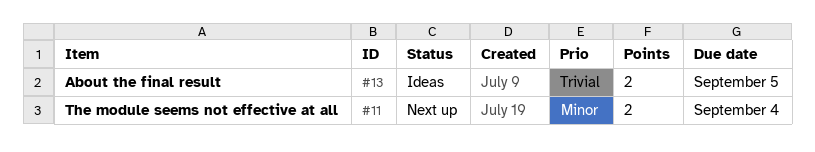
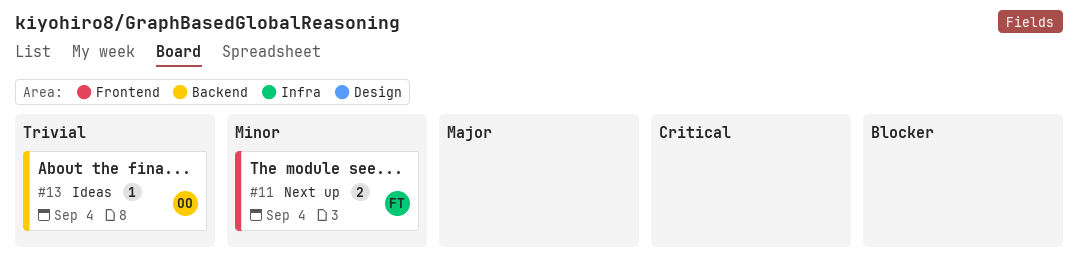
#13, estimate: 2 -> 1
#13, due: Sep 5 -> Sep 4

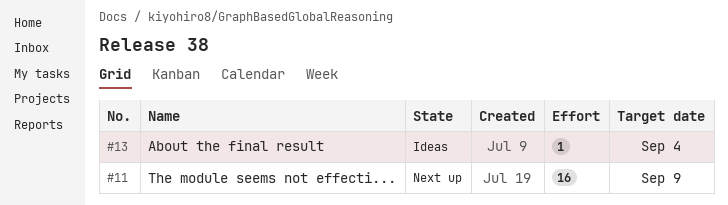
#11, estimate: 2 -> 16
#11, due: Sep 4 -> Sep 9

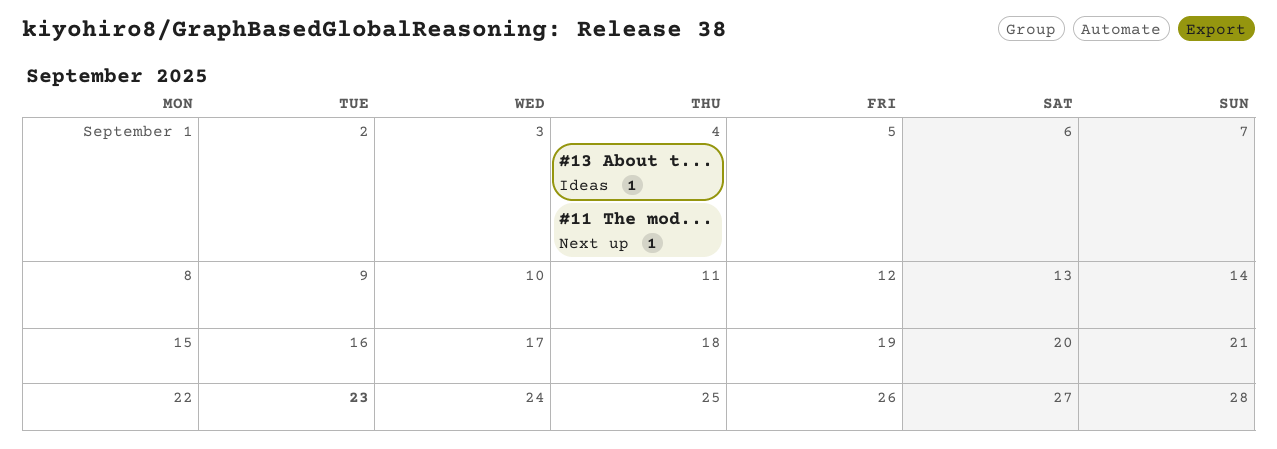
#11, estimate: 16 -> 1
#11, due: Sep 9 -> Sep 4

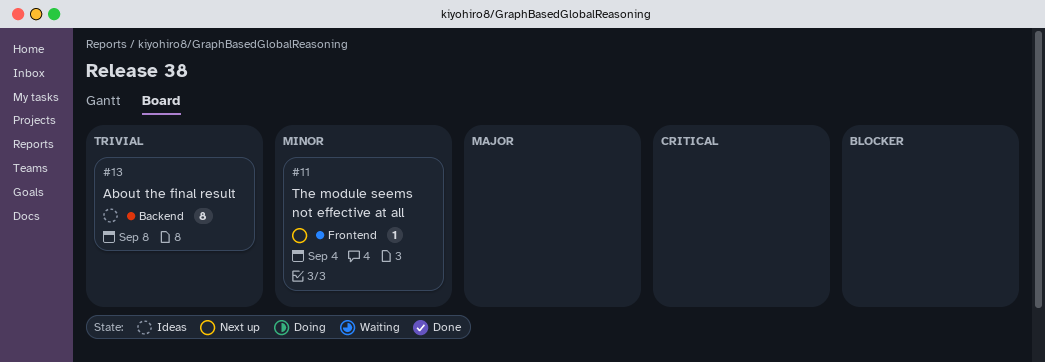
#13, estimate: 1 -> 8
#13, due: Sep 4 -> Sep 8

